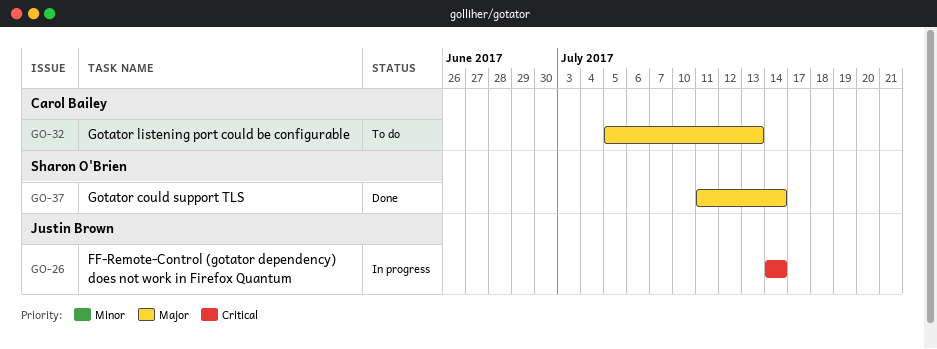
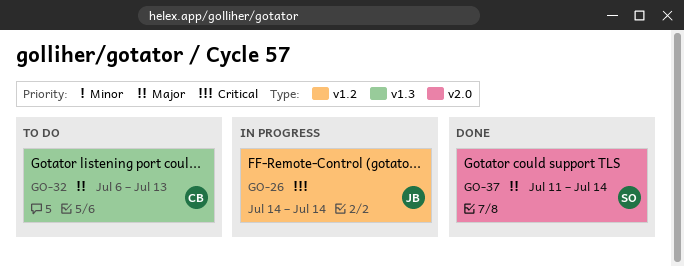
GO-32, start: Jul 5 -> Jul 6

